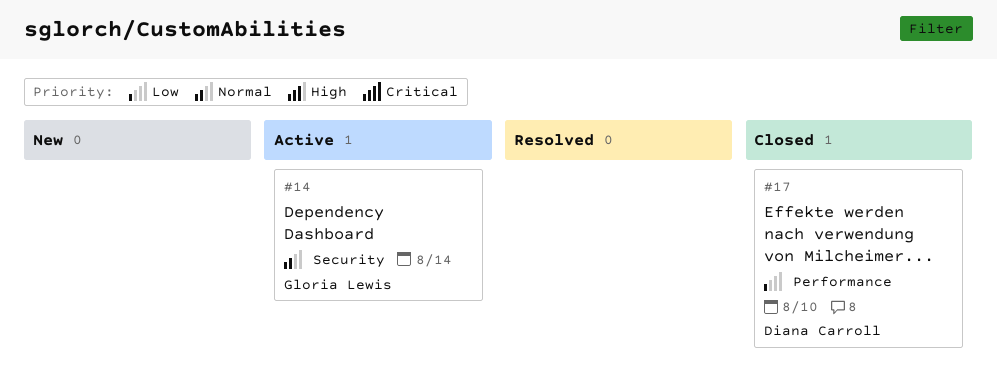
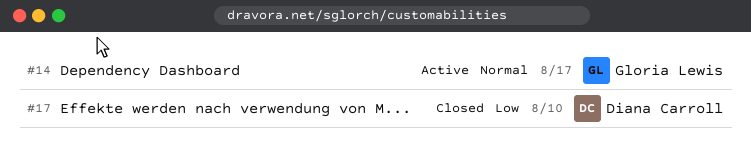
#14, due: Aug 14 -> Aug 17

